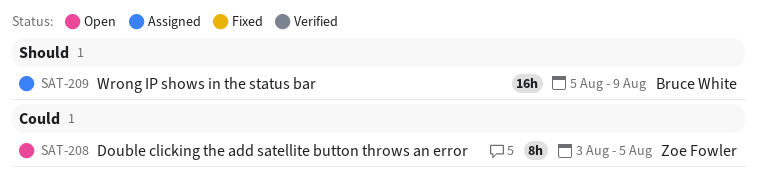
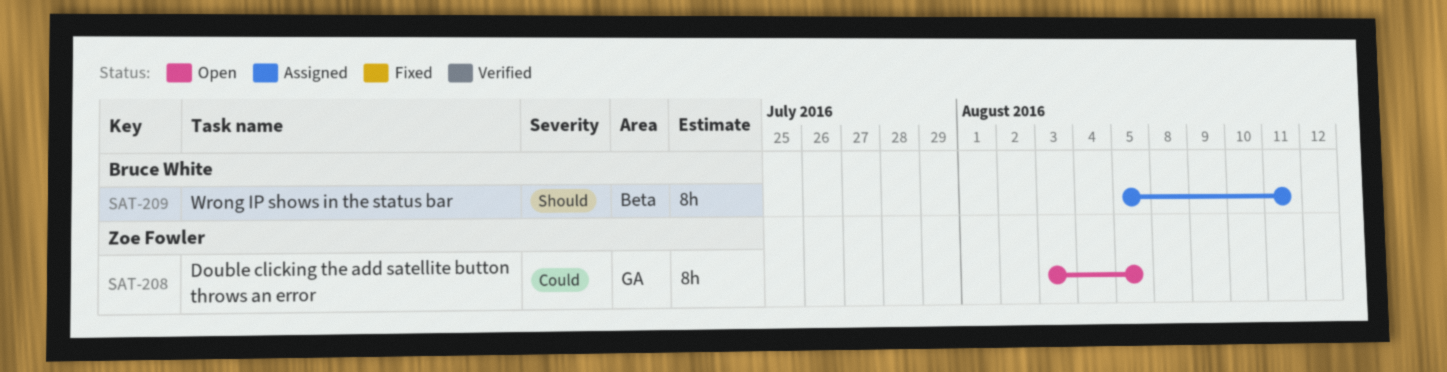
SAT-209, estimate: 16h -> 8h
SAT-209, due: Aug 9 -> Aug 11

